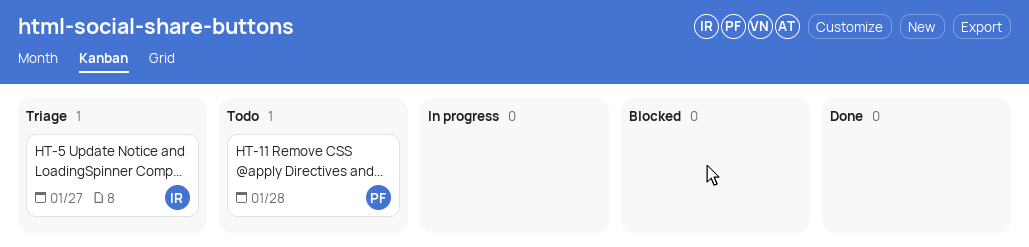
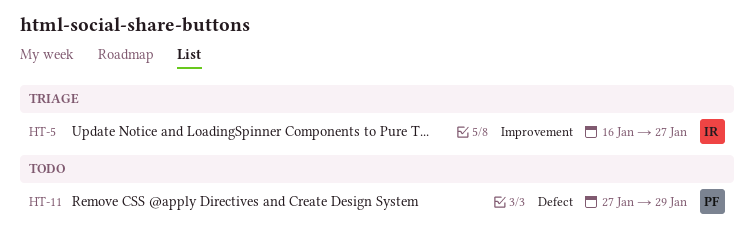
HT-11, due: Jan 28 -> Jan 29

